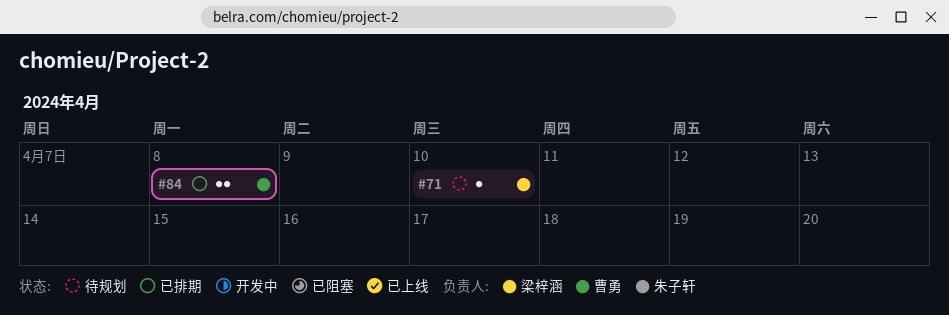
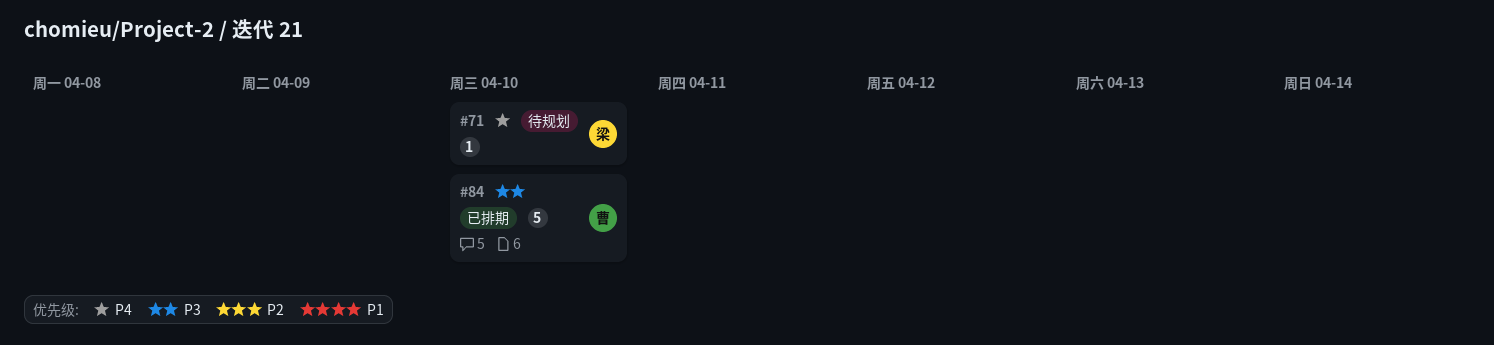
#84, estimate: 2 -> 5
#84, due: Apr 8 -> Apr 10

